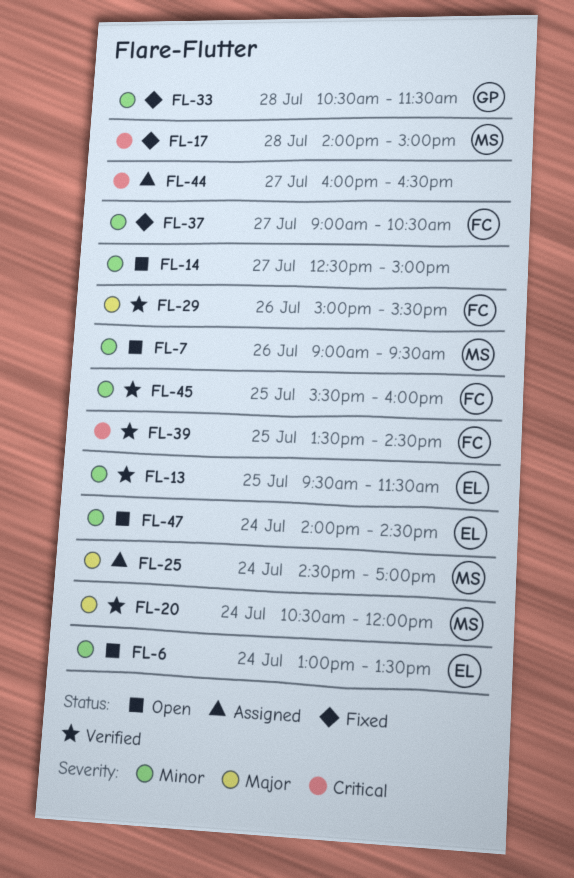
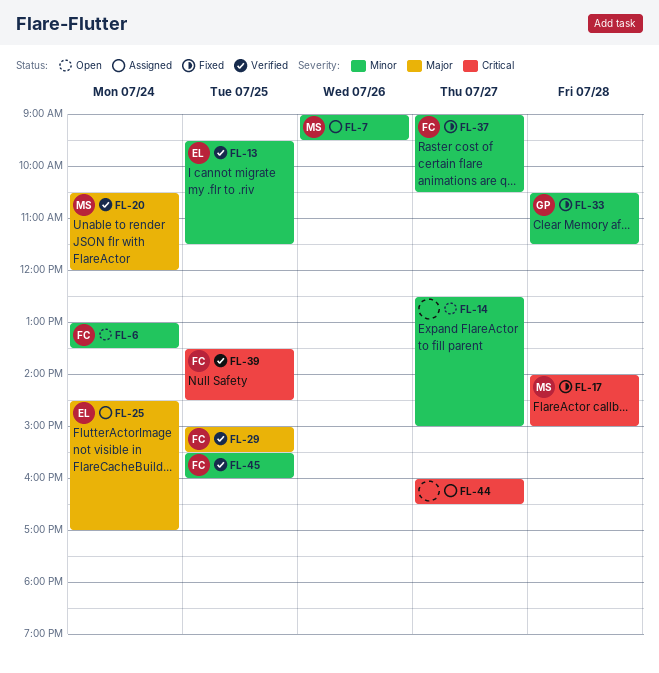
FL-6, owner: EL -> FC
FL-7, status: Open -> Assigned
FL-25, owner: MS -> EL
FL-29, day: Jul 26 -> Jul 25
FL-47: present -> none

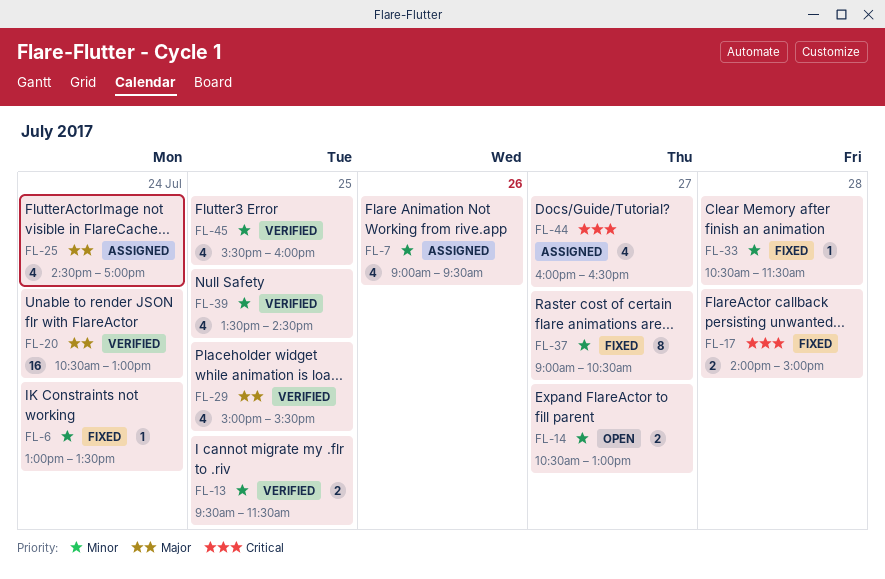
FL-6, status: Open -> Fixed
FL-14, begins: 12:30 -> 10:30
FL-14, ends: 15:00 -> 13:00
FL-20, ends: 12:00 -> 13:00
FL-39, priority: Critical -> Minor

